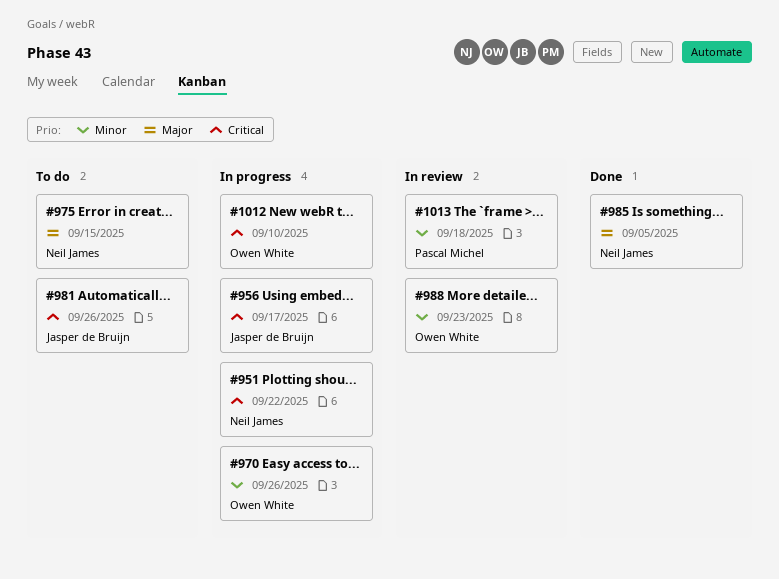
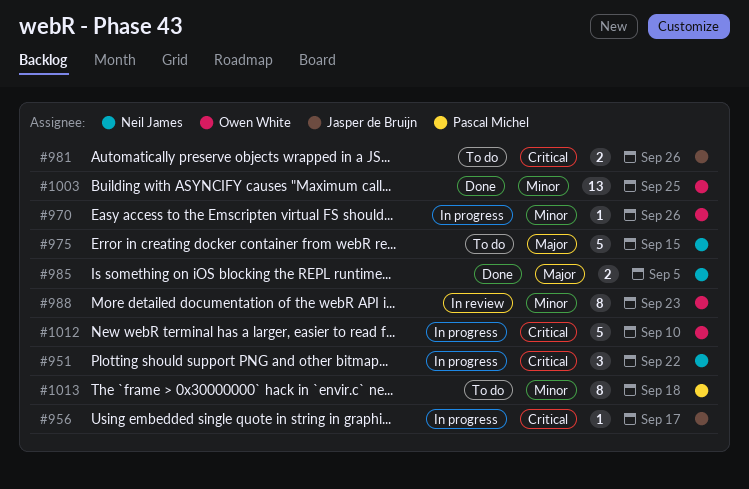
#1003: none -> present
#1013, status: In review -> To do

